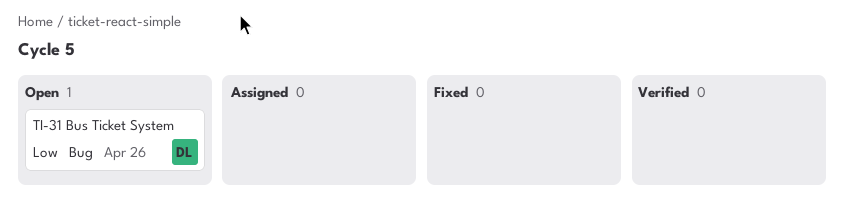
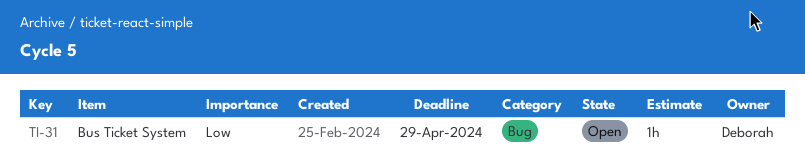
TI-31, due: Apr 26 -> Apr 29

